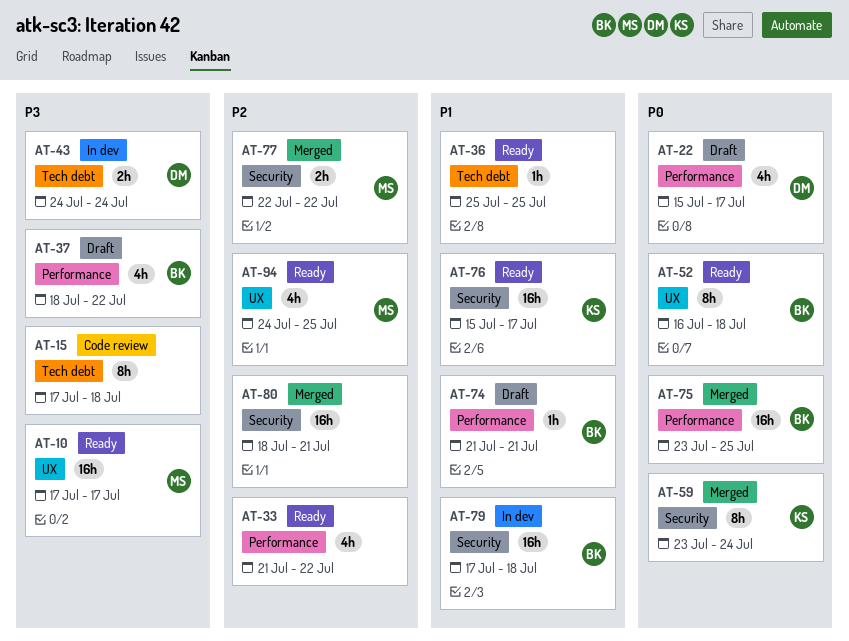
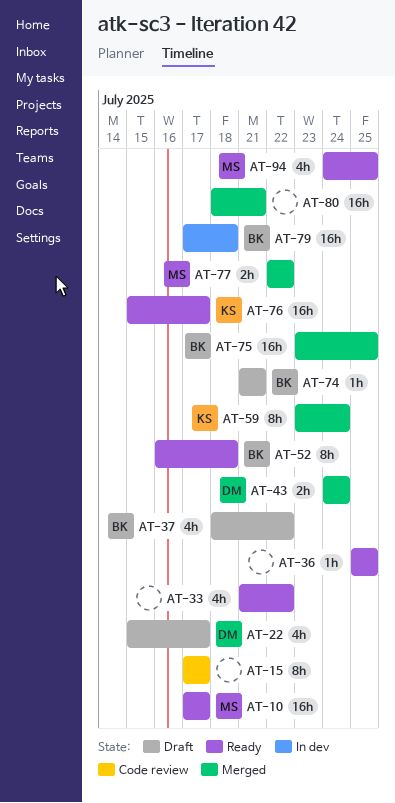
AT-15, due: Jul 18 -> Jul 17
AT-43, status: In dev -> Merged

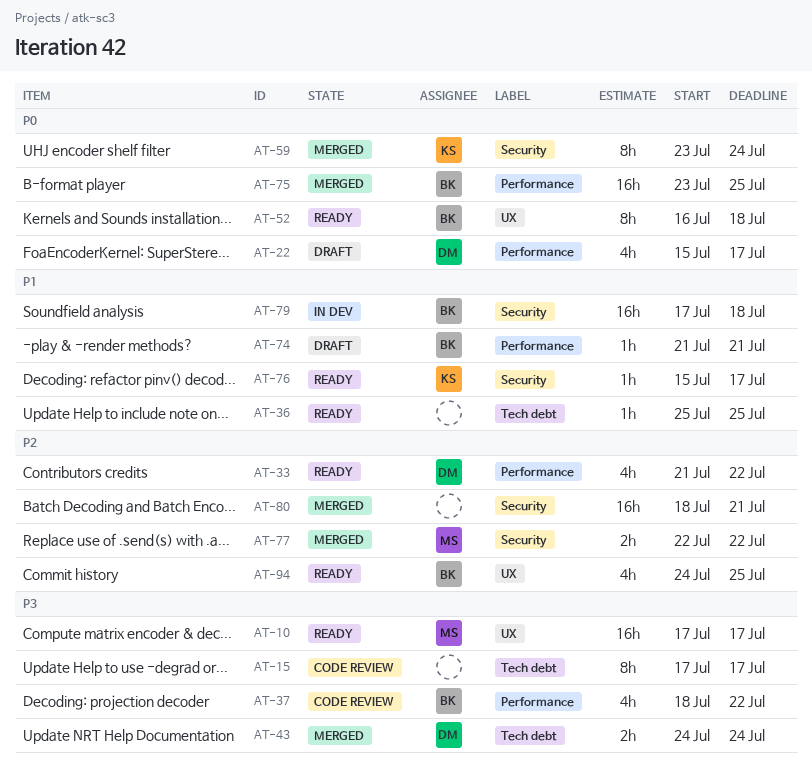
AT-33, owner: none -> DM
AT-37, status: Draft -> Code review
AT-76, estimate: 16h -> 1h
AT-94, owner: MS -> BK

